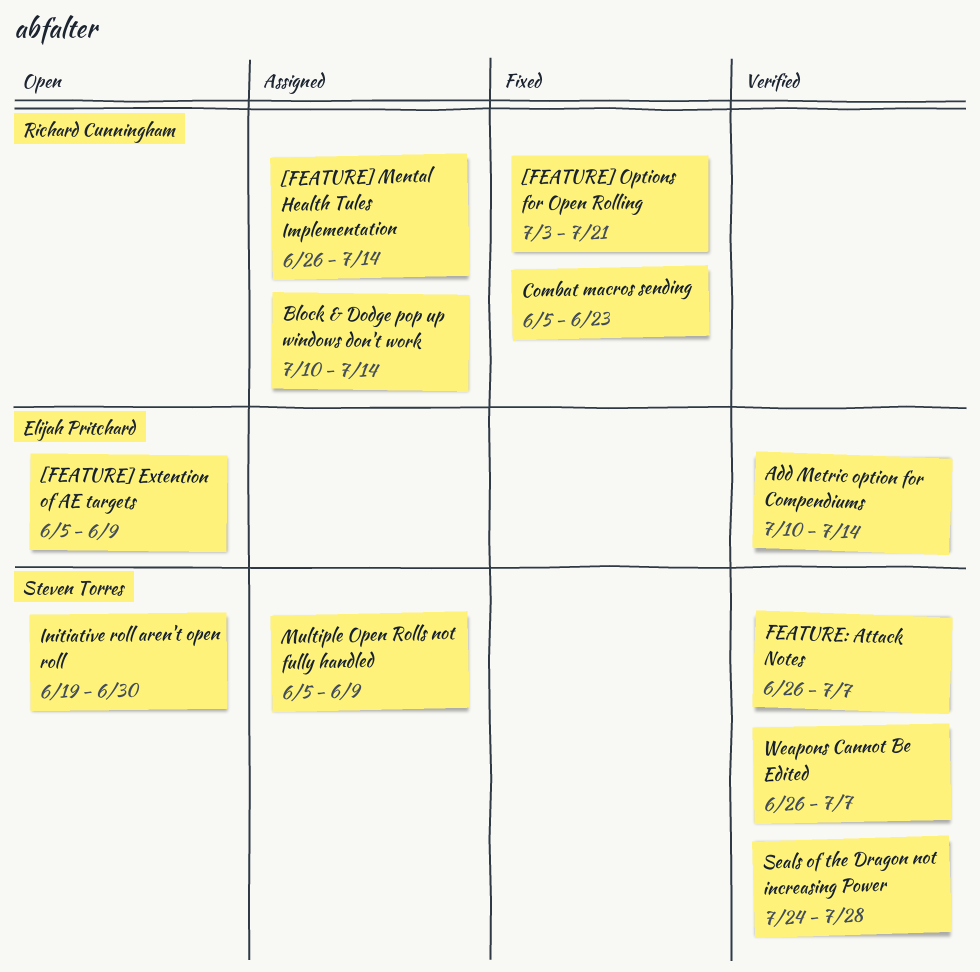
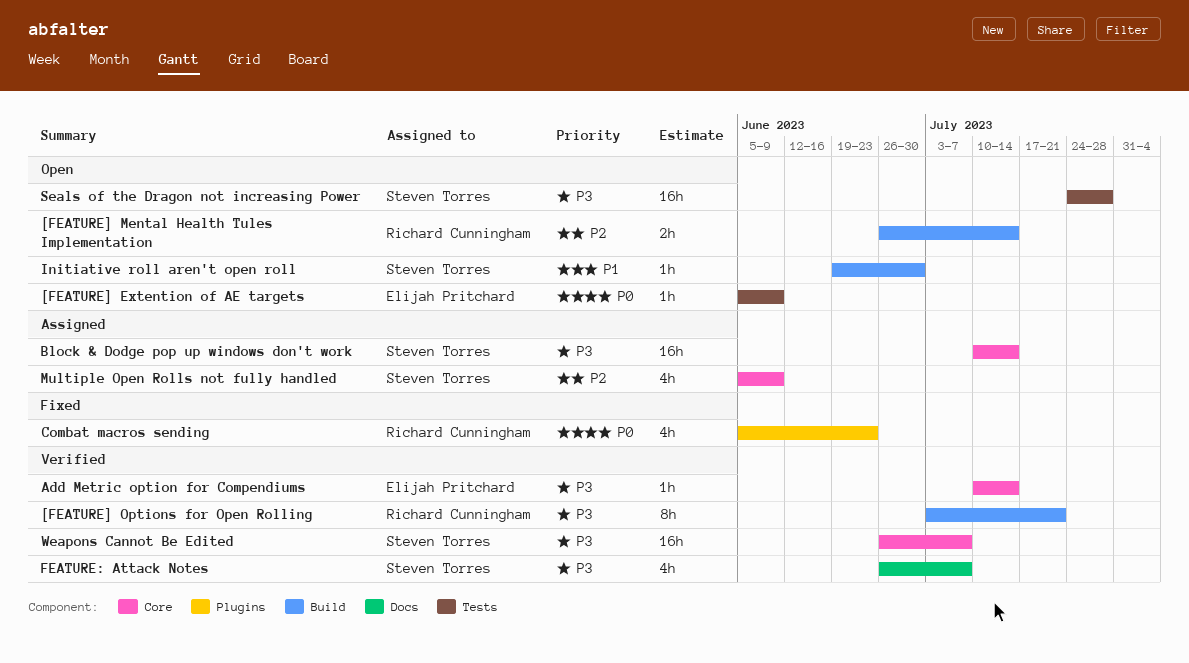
[FEATURE] Mental Health Tules Implementation, status: Assigned -> Open
[FEATURE] Options for Open Rolling, status: Fixed -> Verified
Block & Dodge pop up windows don't work, owner: Richard Cunningham -> Steven Torres
Seals of the Dragon not increasing Power, status: Verified -> Open

